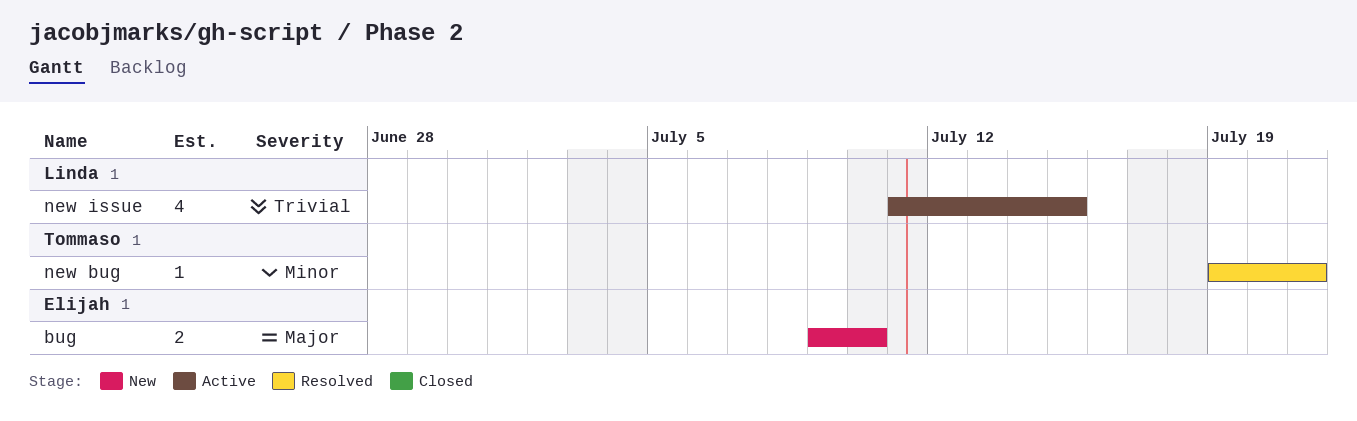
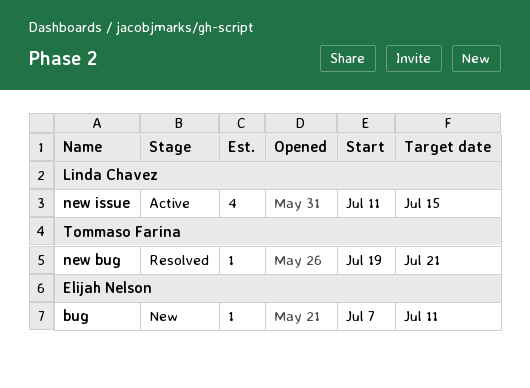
bug, estimate: 2 -> 1
bug, start: Jul 9 -> Jul 7
bug, due: Jul 10 -> Jul 11

